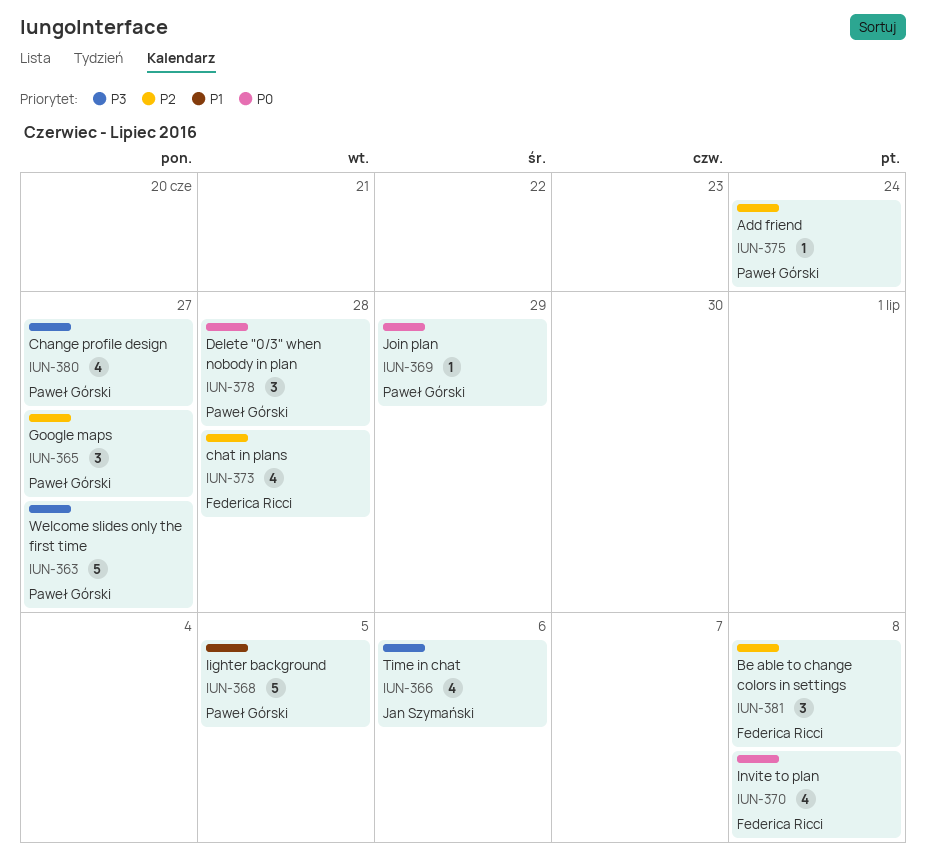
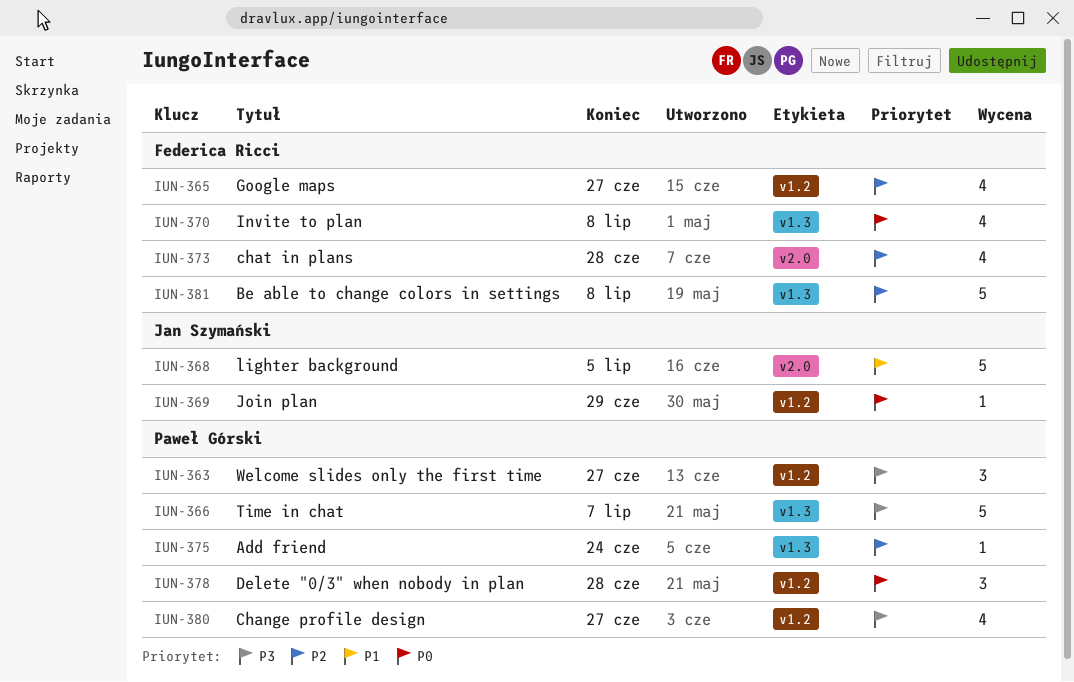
IUN-363, estimate: 5 -> 3
IUN-365, owner: Paweł Górski -> Federica Ricci
IUN-365, estimate: 3 -> 4
IUN-366, owner: Jan Szymański -> Paweł Górski
IUN-366, estimate: 4 -> 5
IUN-366, due: Jul 6 -> Jul 7
IUN-368, owner: Paweł Górski -> Jan Szymański
IUN-369, owner: Paweł Górski -> Jan Szymański
IUN-381, estimate: 3 -> 5

